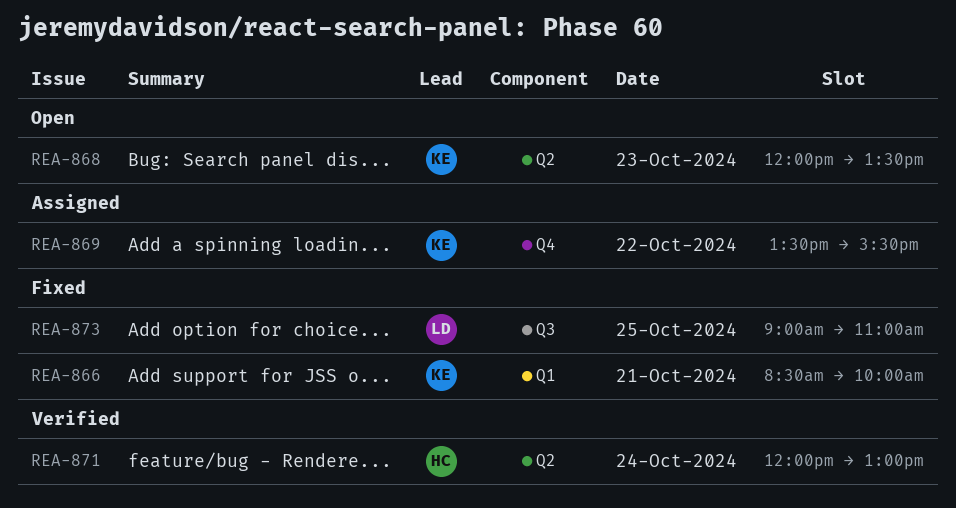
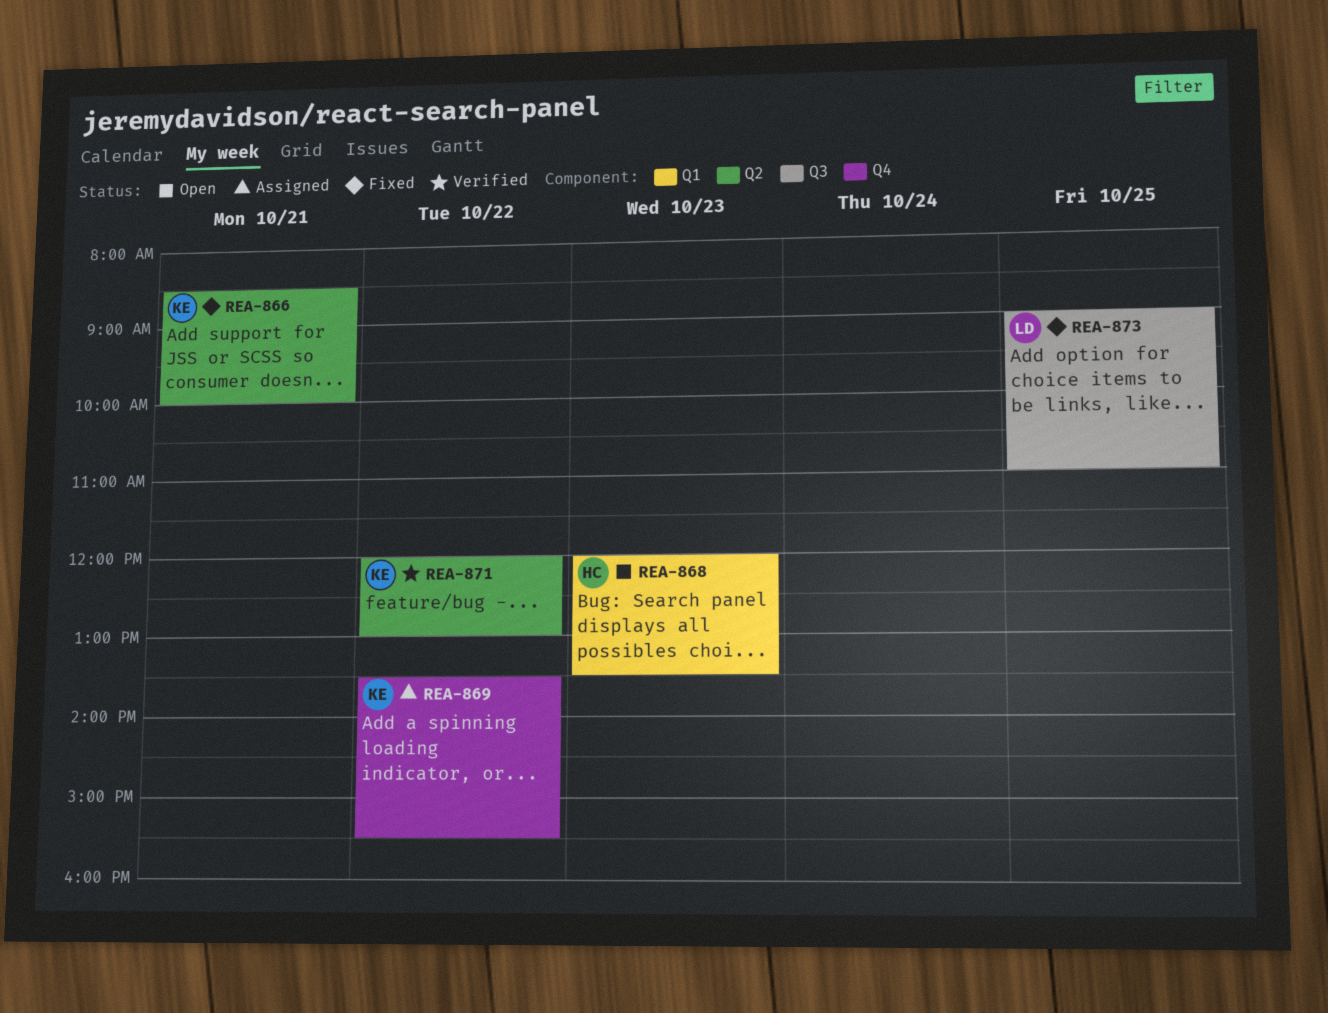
REA-866, label: Q1 -> Q2
REA-868, owner: KE -> HC
REA-868, label: Q2 -> Q1
REA-871, owner: HC -> KE
REA-871, day: Oct 24 -> Oct 22

